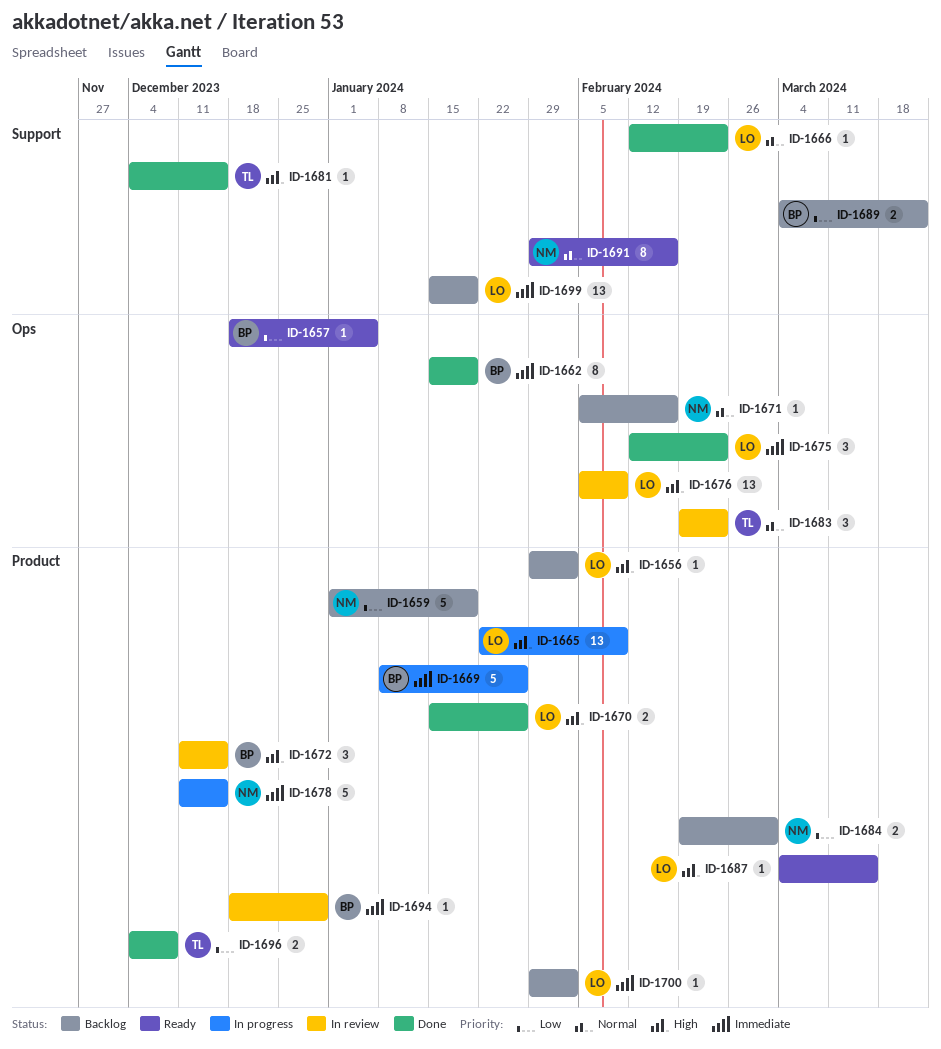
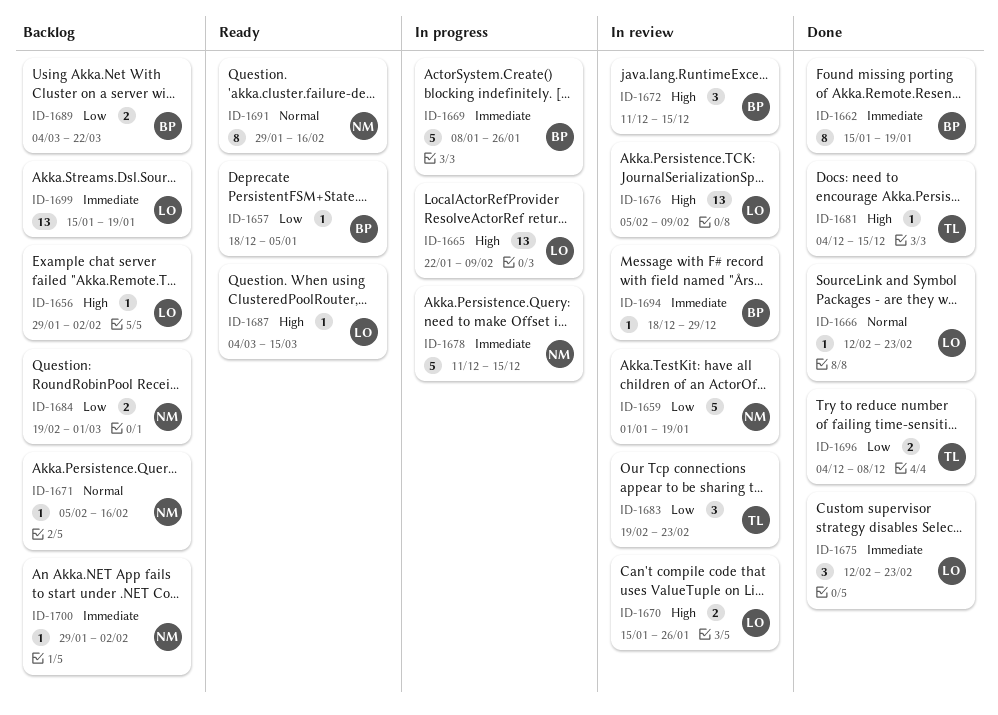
ID-1659, status: Backlog -> In review
ID-1670, status: Done -> In review
ID-1683, priority: Normal -> Low
ID-1700, owner: LO -> NM

